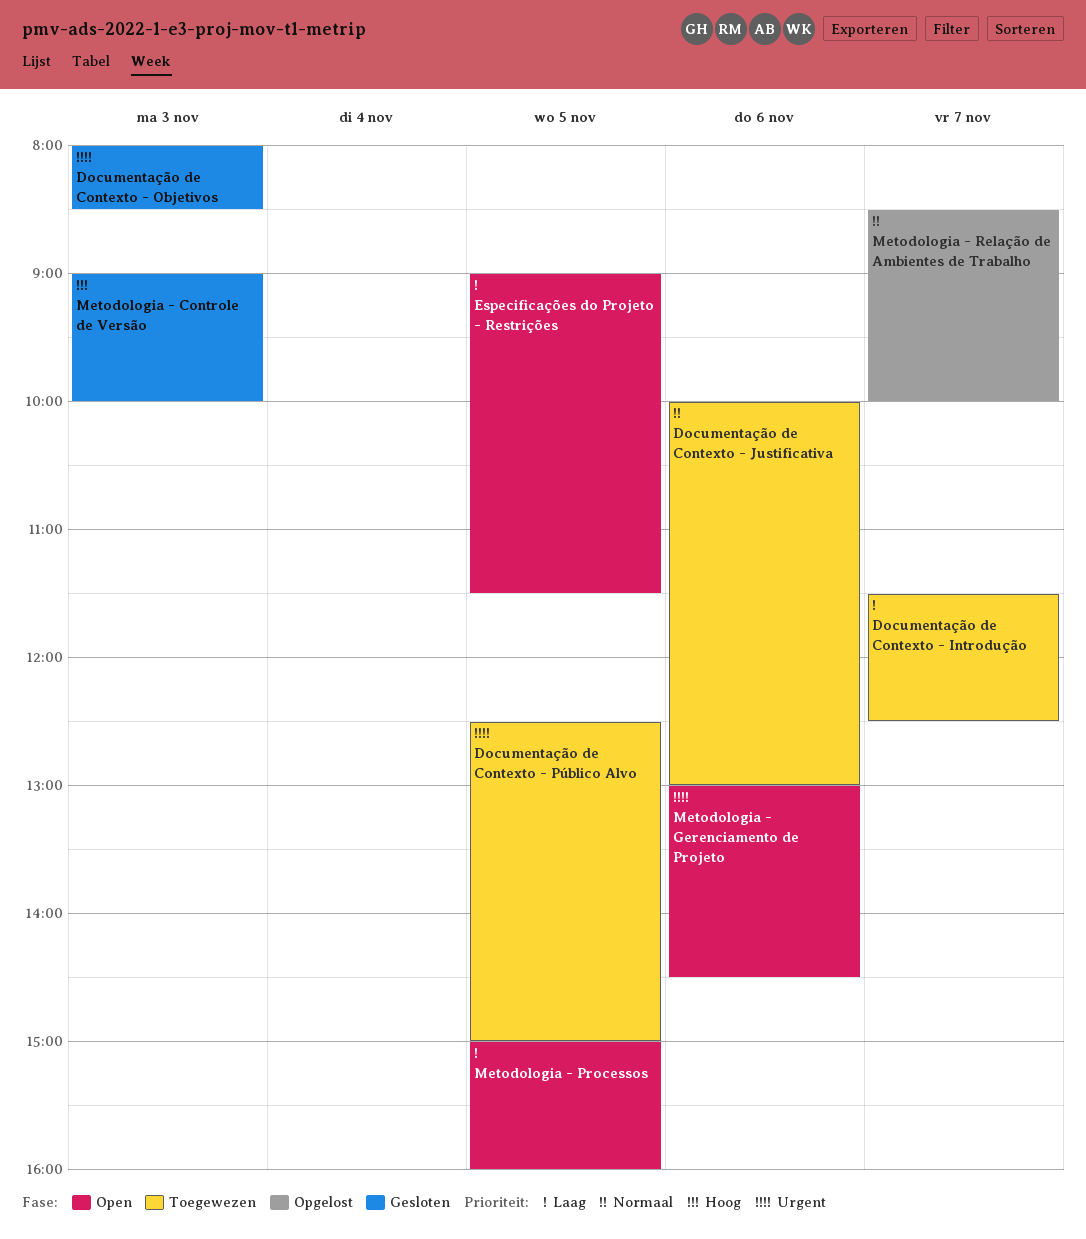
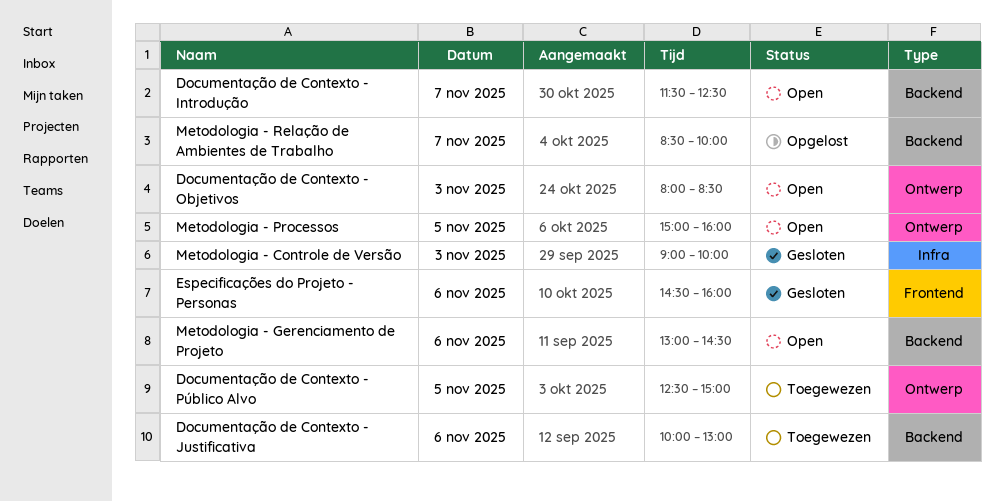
Documentação de Contexto - Introdução, status: Toegewezen -> Open
Documentação de Contexto - Objetivos, status: Gesloten -> Open
Especificações do Projeto - Personas: none -> present
Especificações do Projeto - Restrições: present -> none

